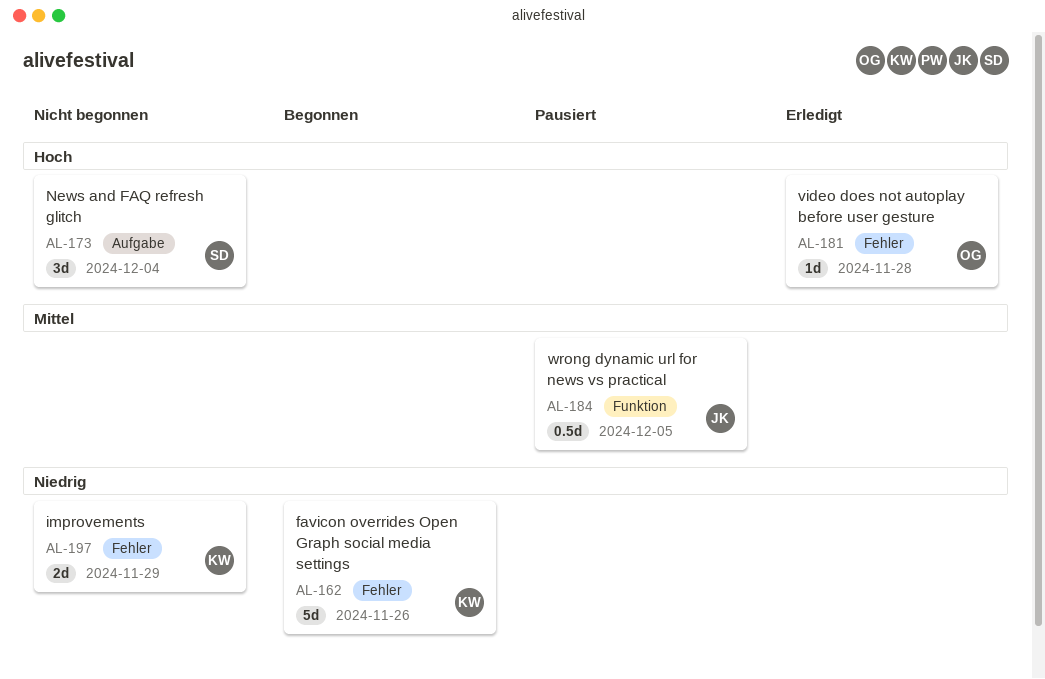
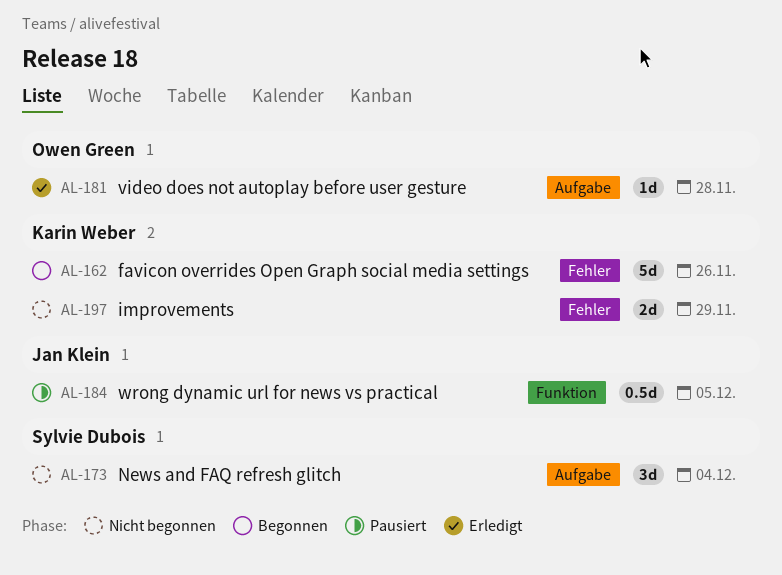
AL-181, label: Fehler -> Aufgabe

